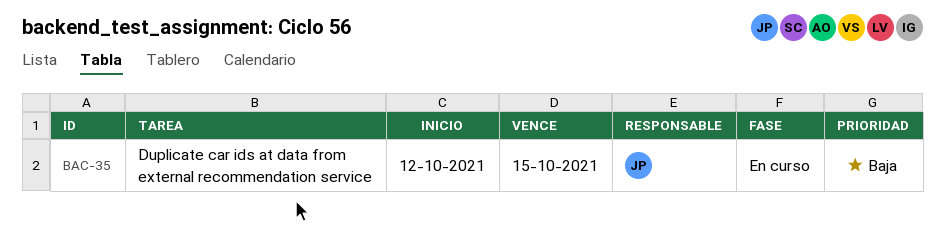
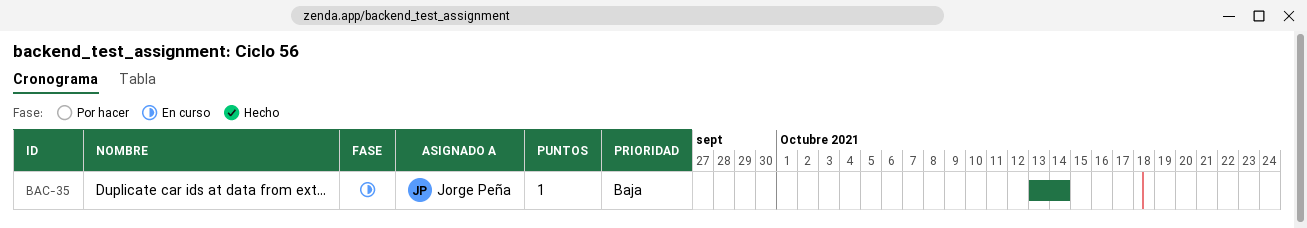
BAC-35, start: Oct 12 -> Oct 13
BAC-35, due: Oct 15 -> Oct 14

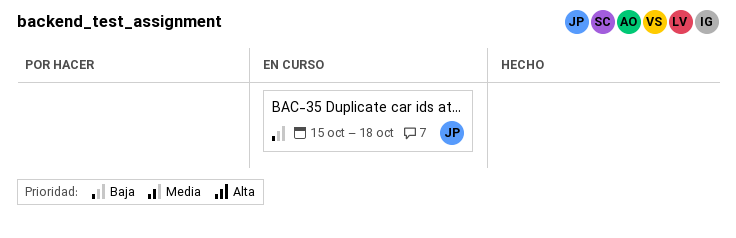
BAC-35, start: Oct 13 -> Oct 15
BAC-35, due: Oct 14 -> Oct 18

